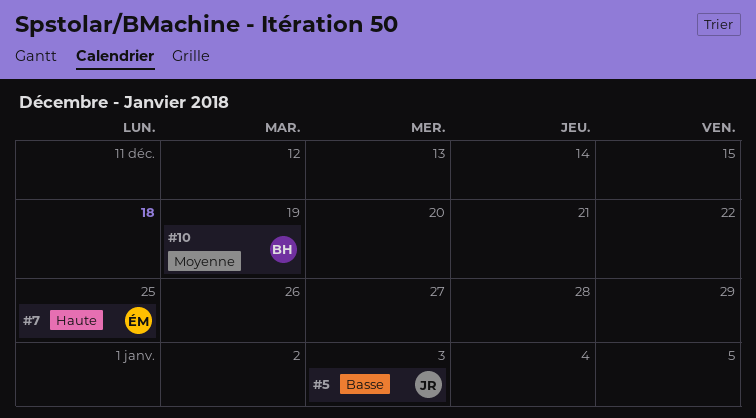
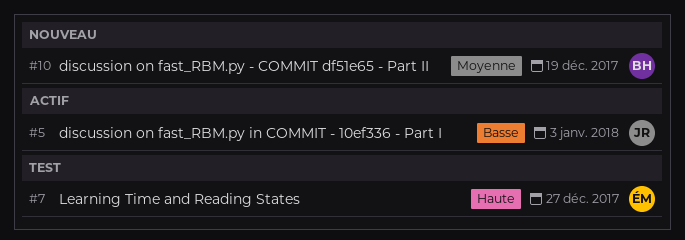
#7, due: Dec 25 -> Dec 27

